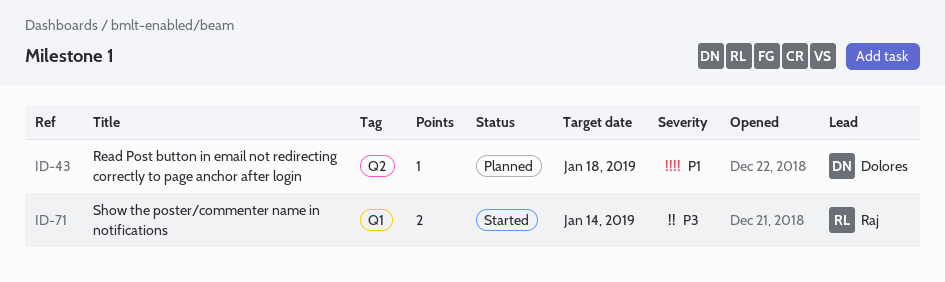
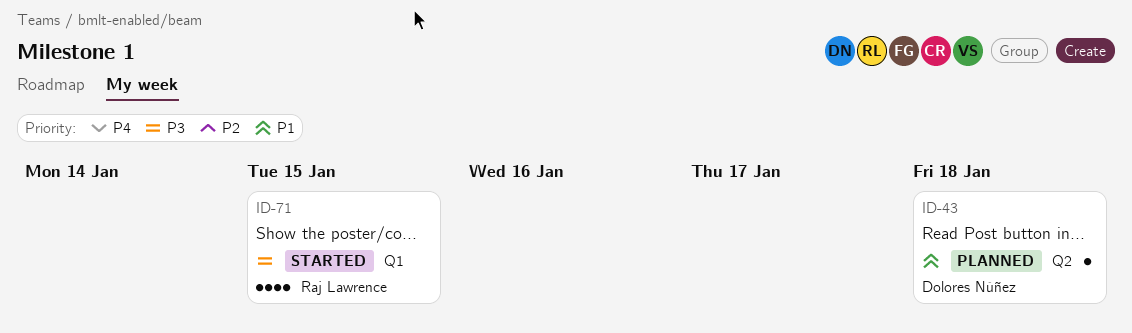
ID-71, estimate: 2 -> 4
ID-71, due: Jan 14 -> Jan 15

